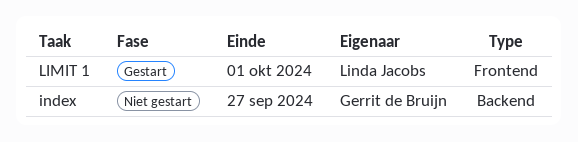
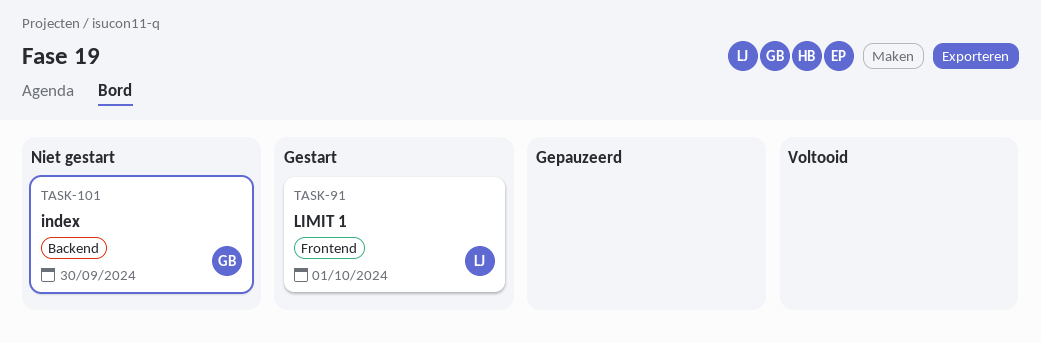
index, due: Sep 27 -> Sep 30

